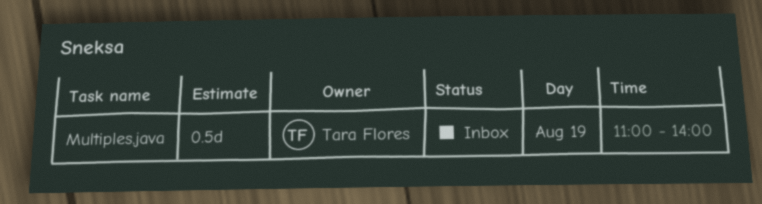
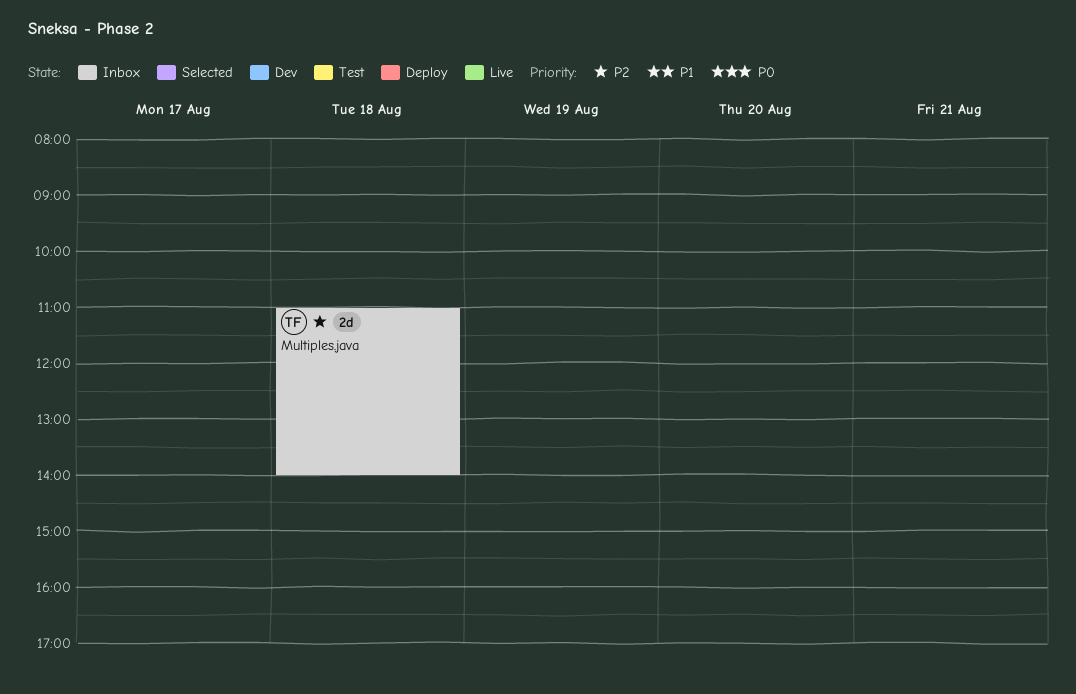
Multiples.java, estimate: 0.5d -> 2d
Multiples.java, day: Aug 19 -> Aug 18

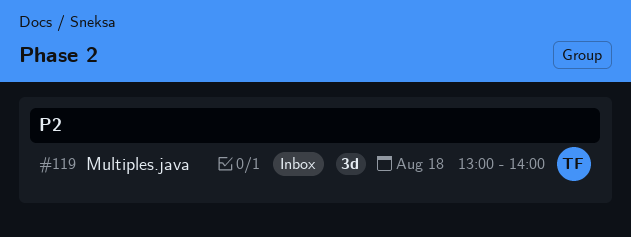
Multiples.java, estimate: 2d -> 3d
Multiples.java, begins: 11:00 -> 13:00

